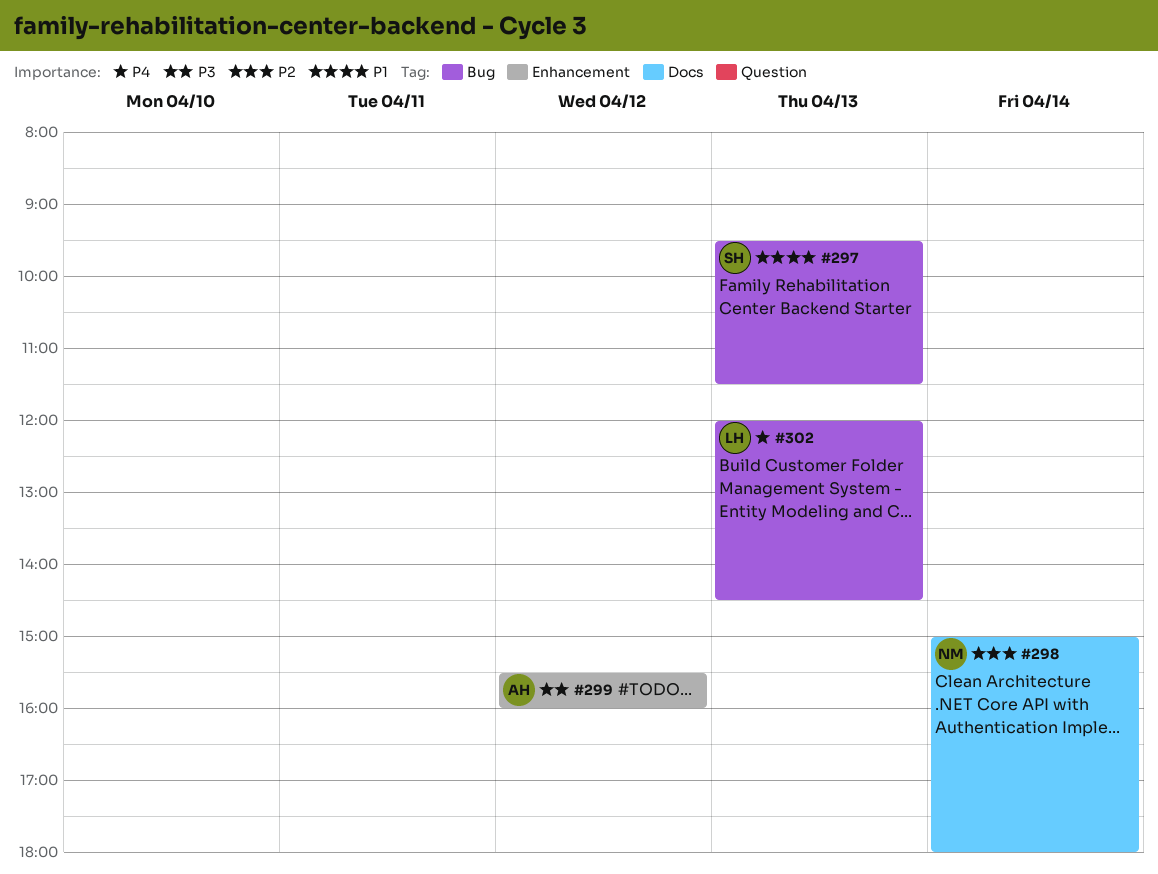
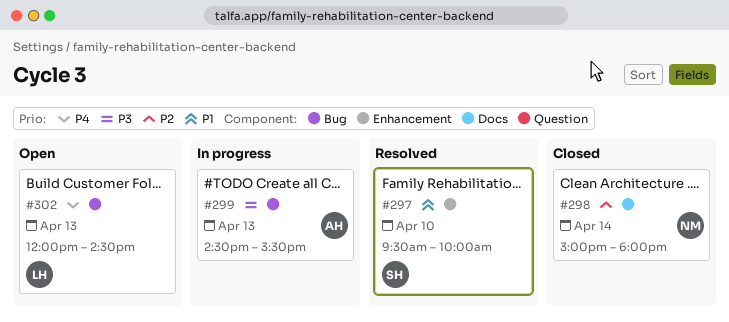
#297, label: Bug -> Enhancement
#297, day: Apr 13 -> Apr 10
#297, ends: 11:30 -> 10:00
#299, label: Enhancement -> Bug
#299, day: Apr 12 -> Apr 13
#299, begins: 15:30 -> 14:30
#299, ends: 16:00 -> 15:30

